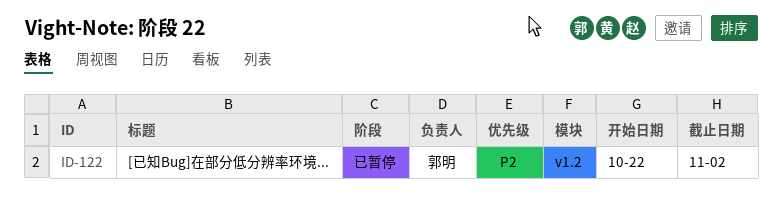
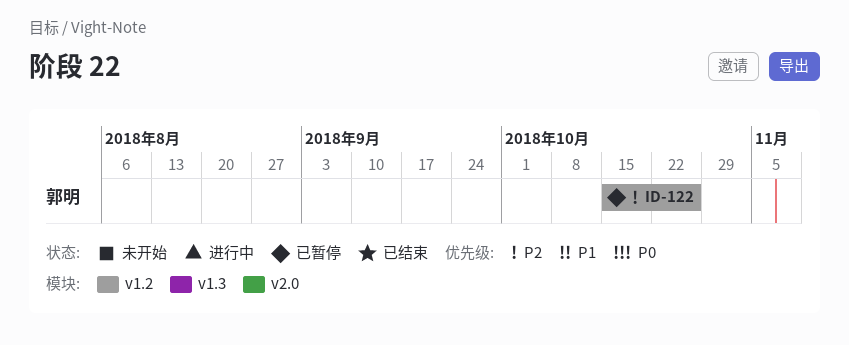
ID-122, start: Oct 22 -> Oct 15
ID-122, due: Nov 2 -> Oct 26

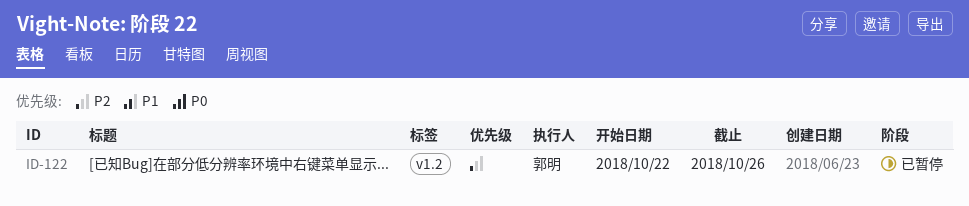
ID-122, start: Oct 15 -> Oct 22

